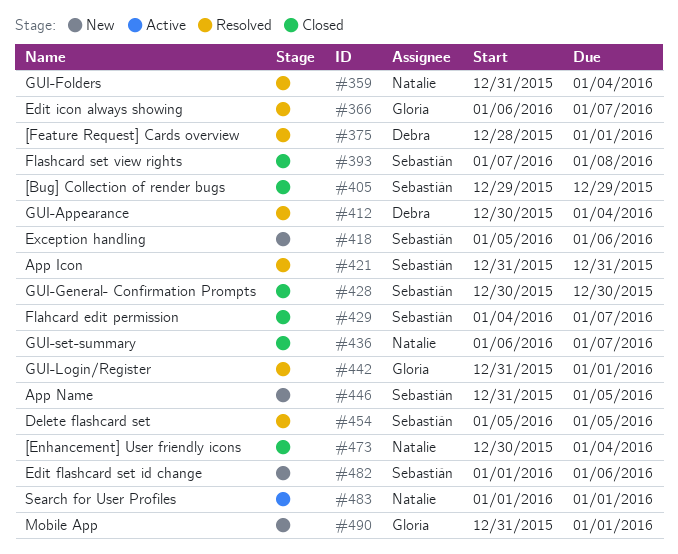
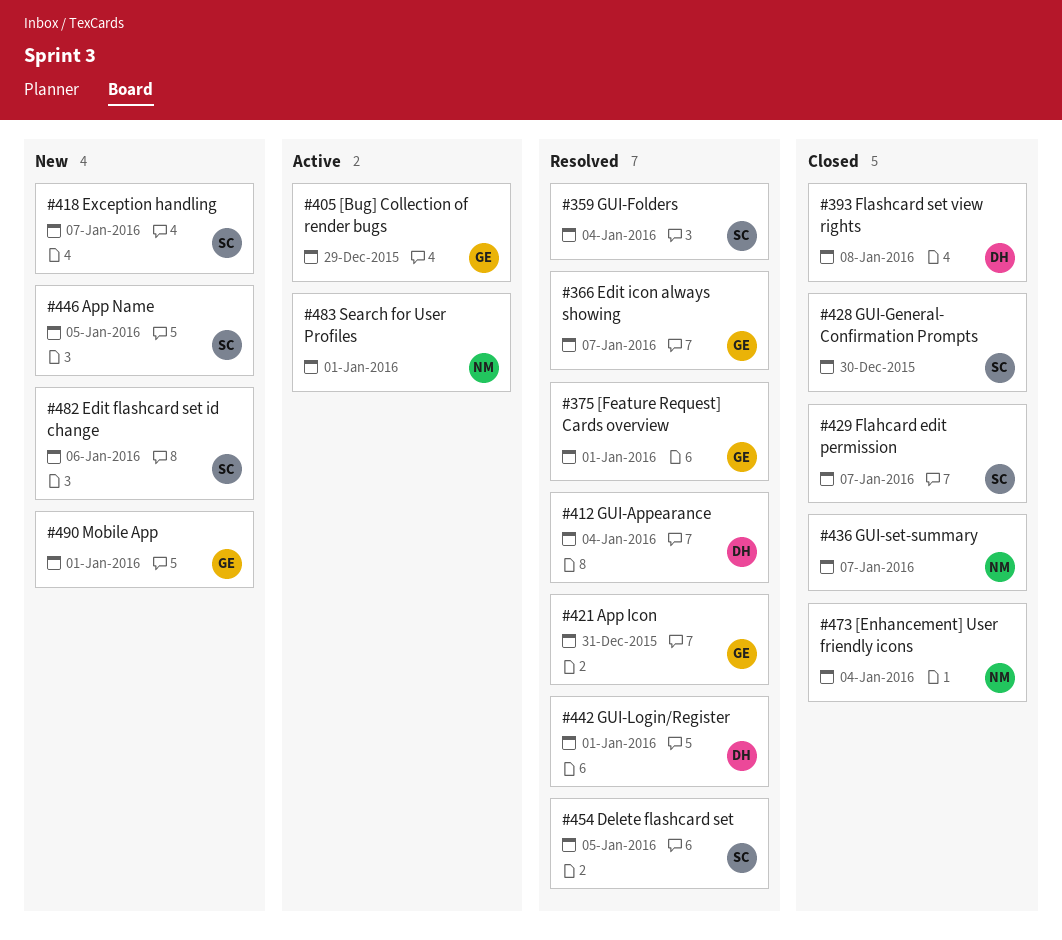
#359, owner: Natalie -> Sebastián
#375, owner: Debra -> Gloria
#393, owner: Sebastián -> Debra
#405, status: Closed -> Active
#405, owner: Sebastián -> Gloria
#418, due: Jan 6 -> Jan 7
#421, owner: Sebastián -> Gloria
#442, owner: Gloria -> Debra

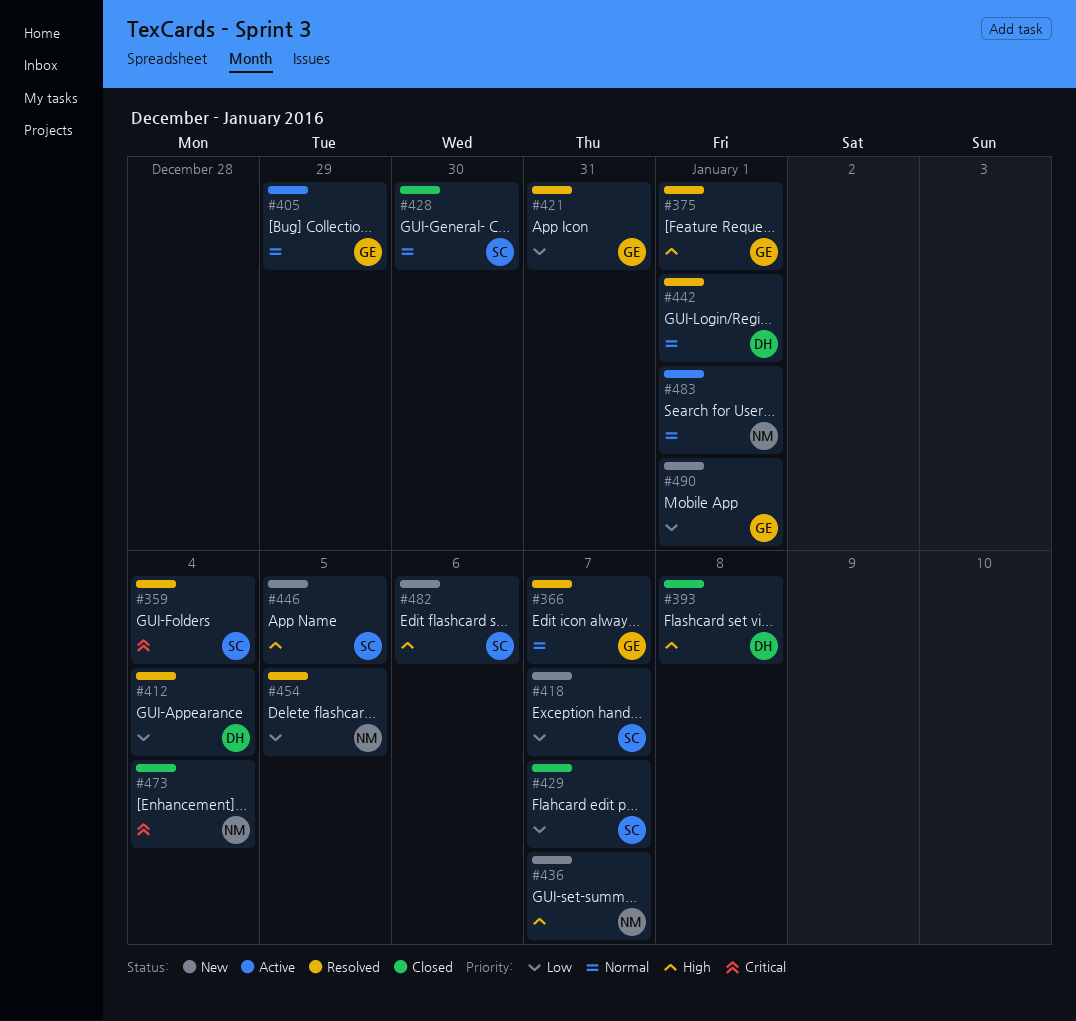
#436, status: Closed -> New
#454, owner: SC -> NM

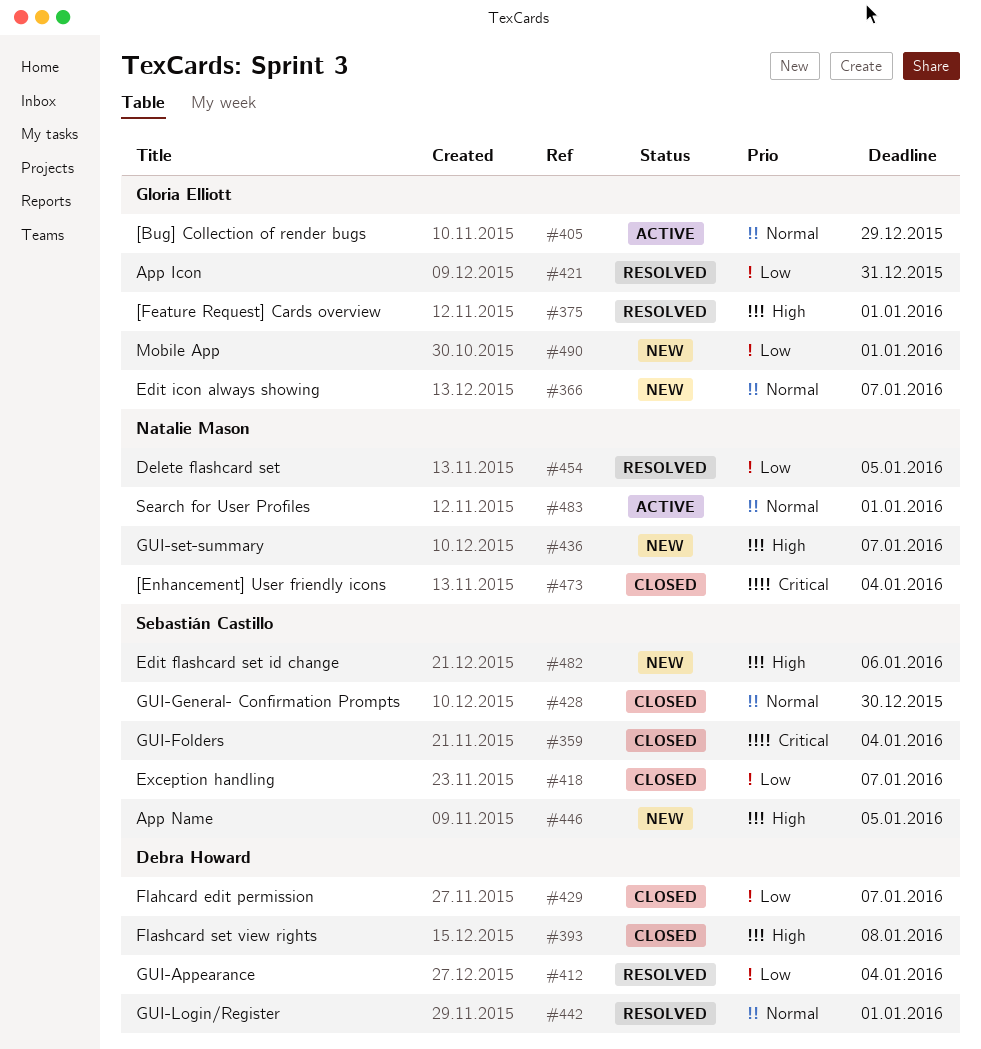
#359, status: Resolved -> Closed
#366, status: Resolved -> New
#418, status: New -> Closed
#429, owner: Sebastián Castillo -> Debra Howard

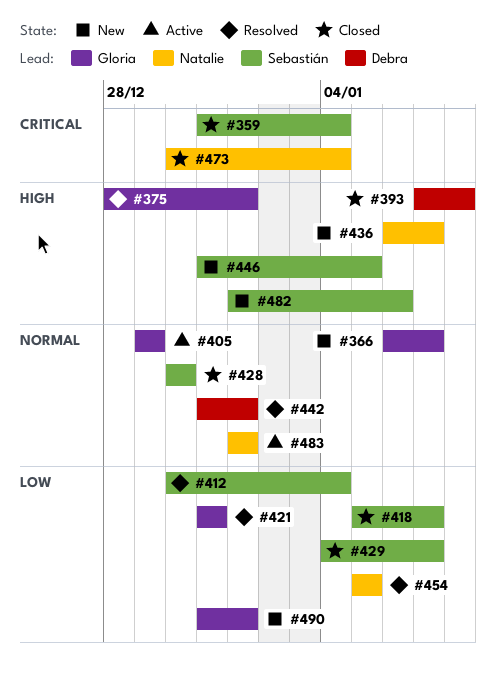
#412, owner: Debra Howard -> Sebastián Castillo
#429, owner: Debra Howard -> Sebastián Castillo

